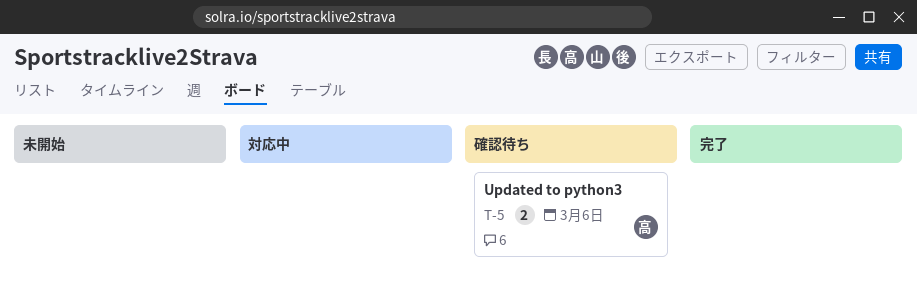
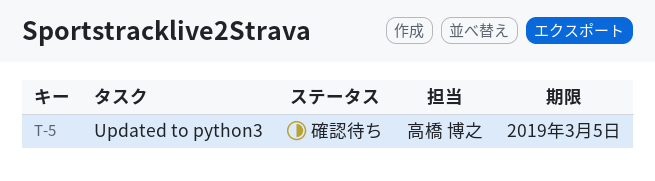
T-5, due: Mar 6 -> Mar 5

